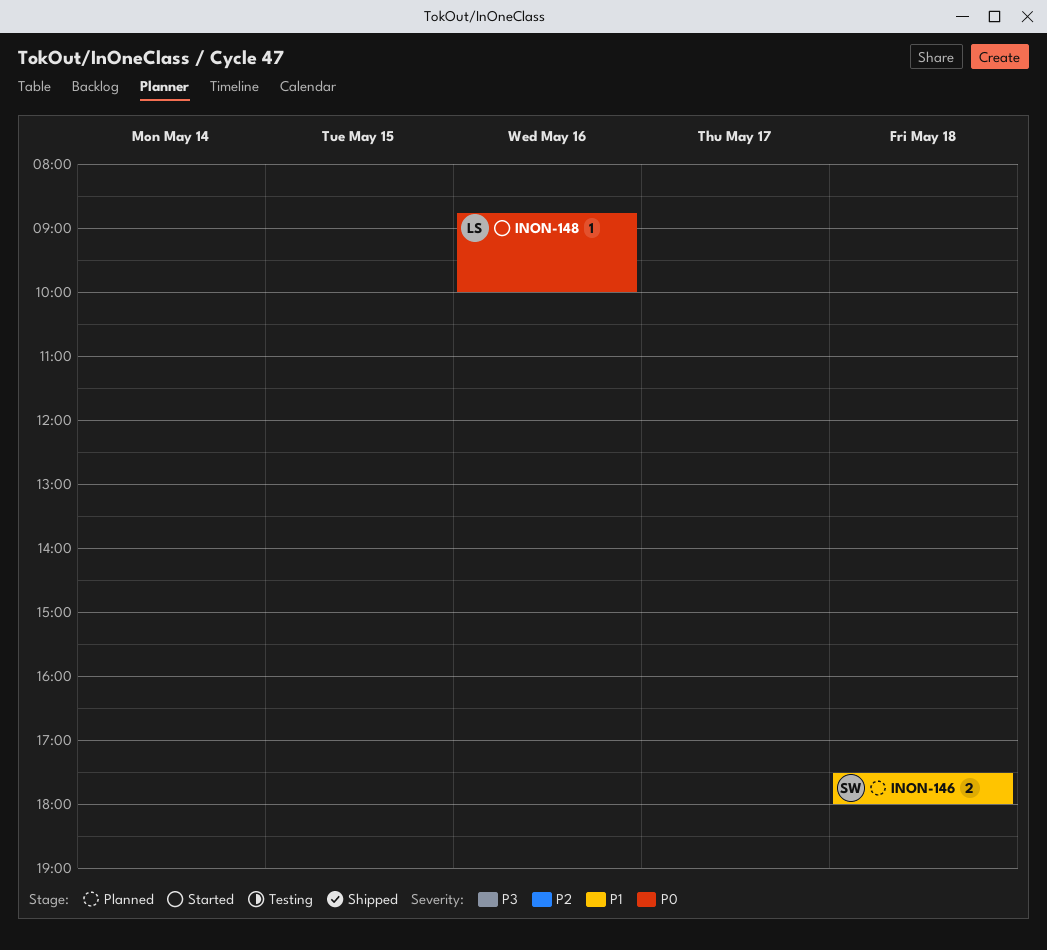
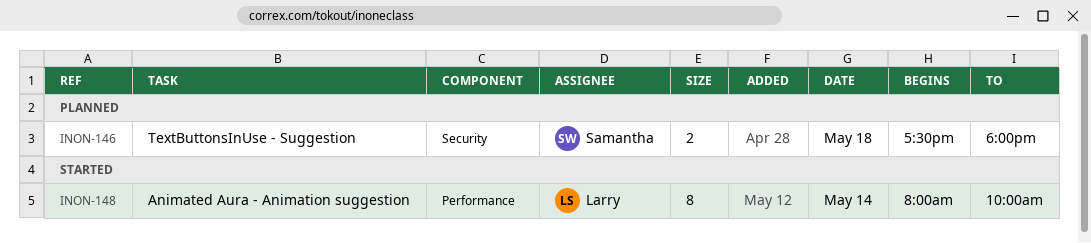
INON-148, estimate: 1 -> 8
INON-148, day: May 16 -> May 14
INON-148, begins: 08:45 -> 08:00

